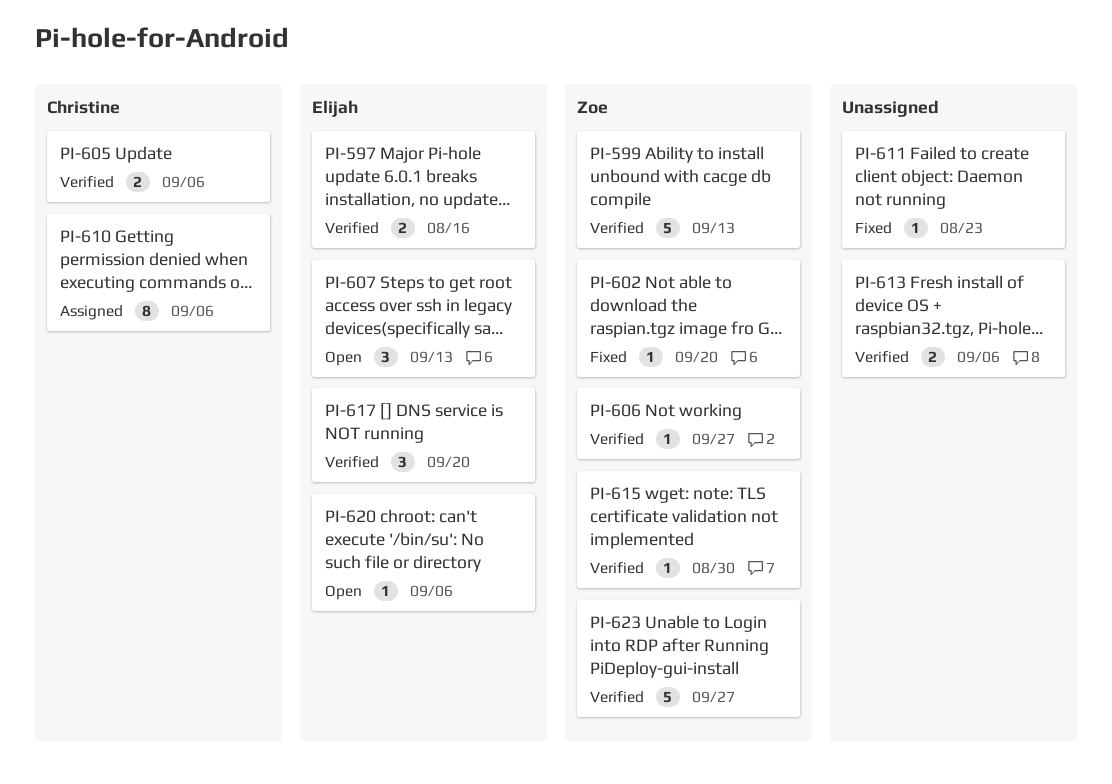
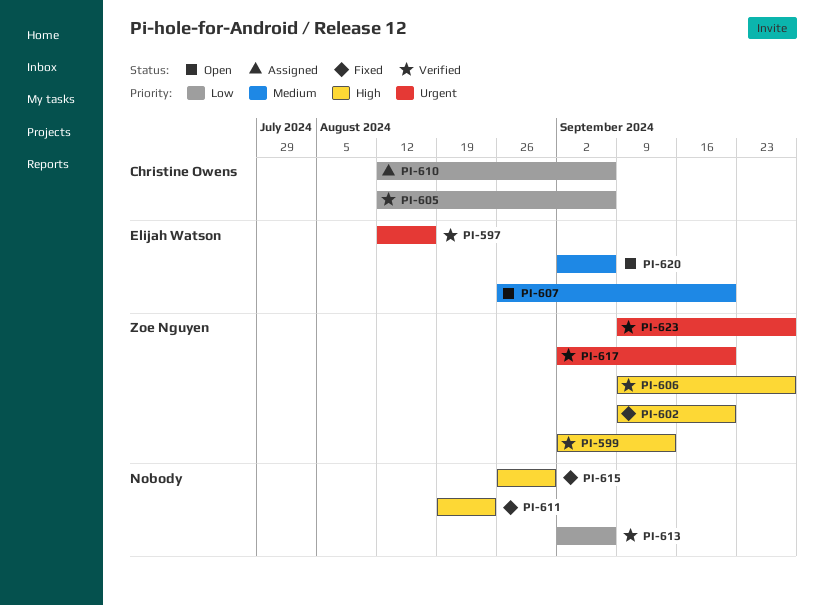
PI-607, due: Sep 13 -> Sep 20
PI-615, status: Verified -> Fixed
PI-615, owner: Zoe Nguyen -> none
PI-617, owner: Elijah Watson -> Zoe Nguyen

